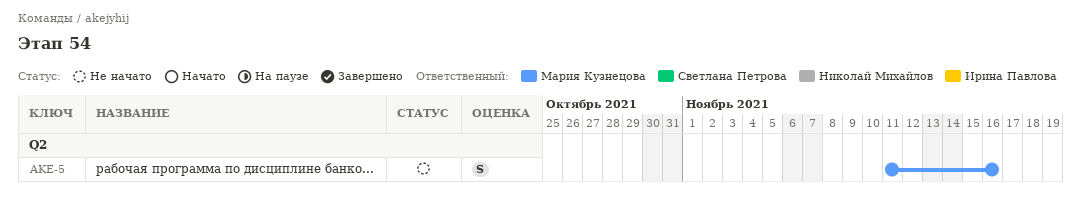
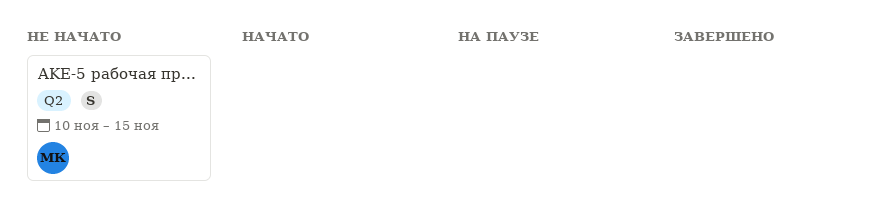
AKE-5, start: Nov 11 -> Nov 10
AKE-5, due: Nov 16 -> Nov 15

